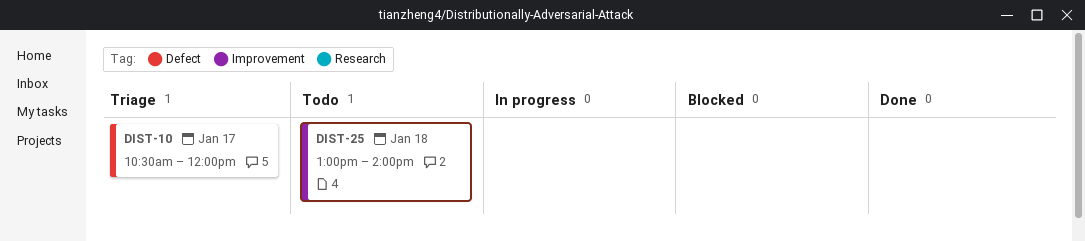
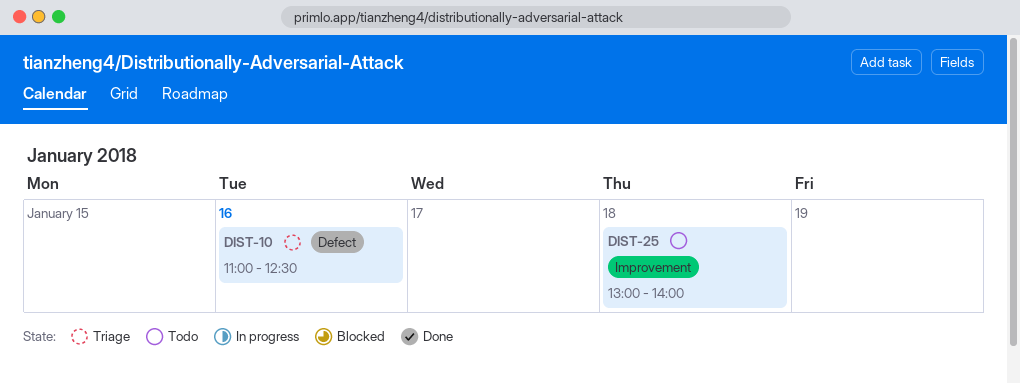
DIST-10, day: Jan 17 -> Jan 16
DIST-10, begins: 10:30 -> 11:00
DIST-10, ends: 12:00 -> 12:30

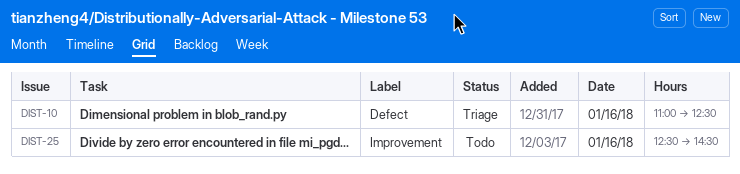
DIST-25, day: Jan 18 -> Jan 16
DIST-25, begins: 13:00 -> 12:30
DIST-25, ends: 14:00 -> 14:30

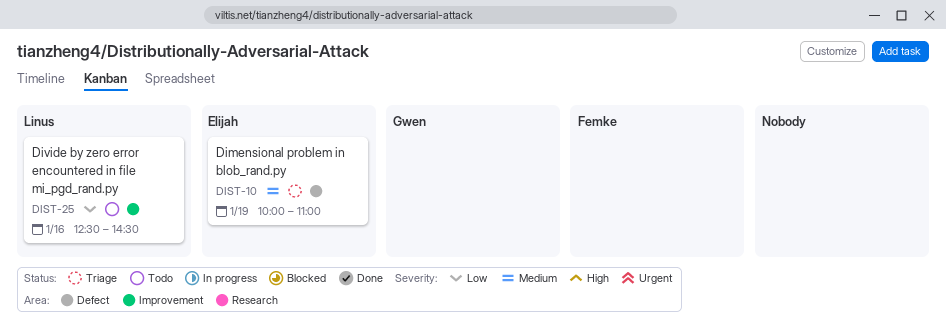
DIST-10, day: Jan 16 -> Jan 19
DIST-10, begins: 11:00 -> 10:00
DIST-10, ends: 12:30 -> 11:00

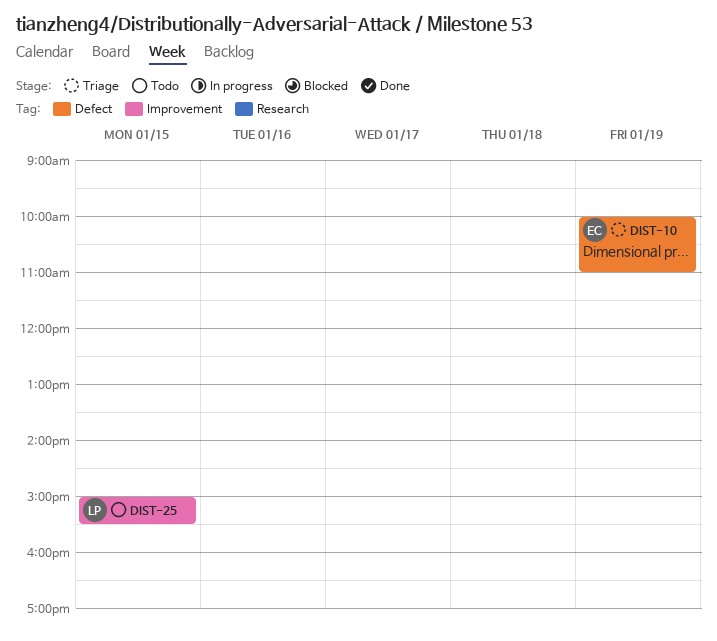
DIST-25, day: Jan 16 -> Jan 15
DIST-25, begins: 12:30 -> 15:00
DIST-25, ends: 14:30 -> 15:30

